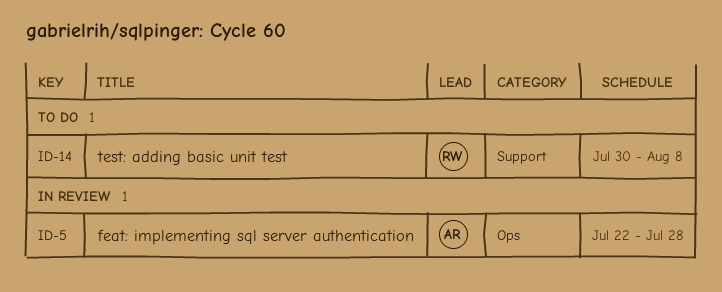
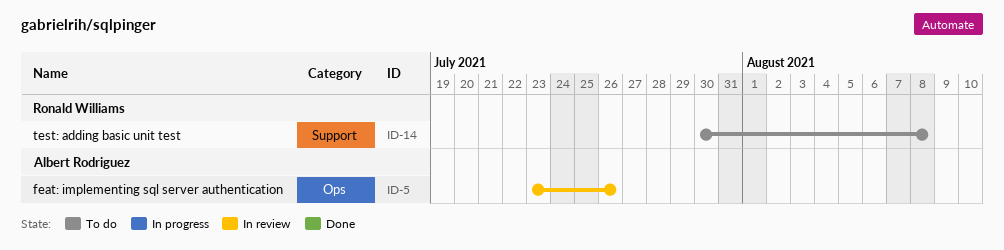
ID-5, start: Jul 22 -> Jul 23
ID-5, due: Jul 28 -> Jul 26

